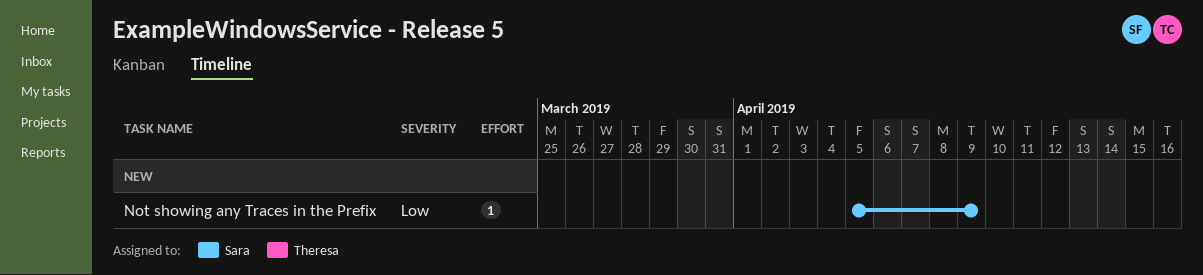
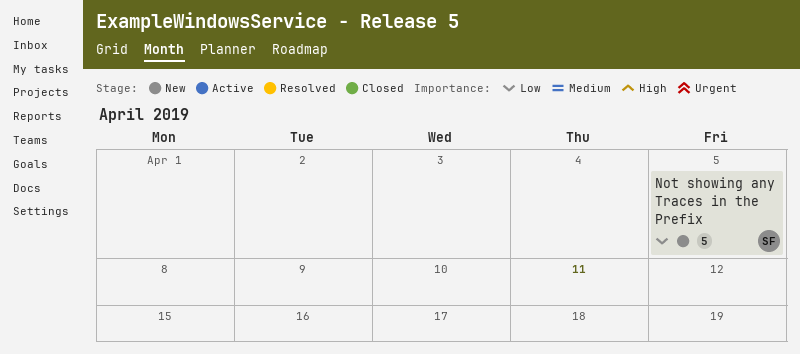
Not showing any Traces in the Prefix, estimate: 1 -> 5
Not showing any Traces in the Prefix, due: Apr 9 -> Apr 5

